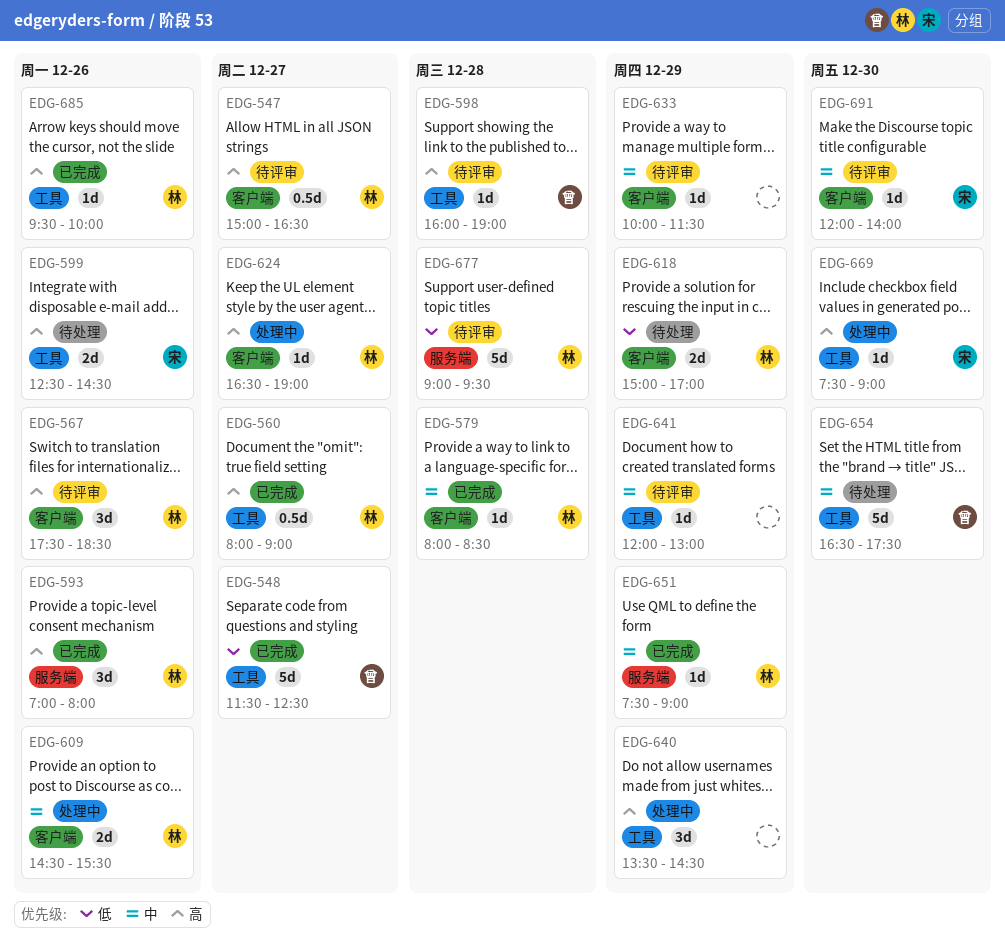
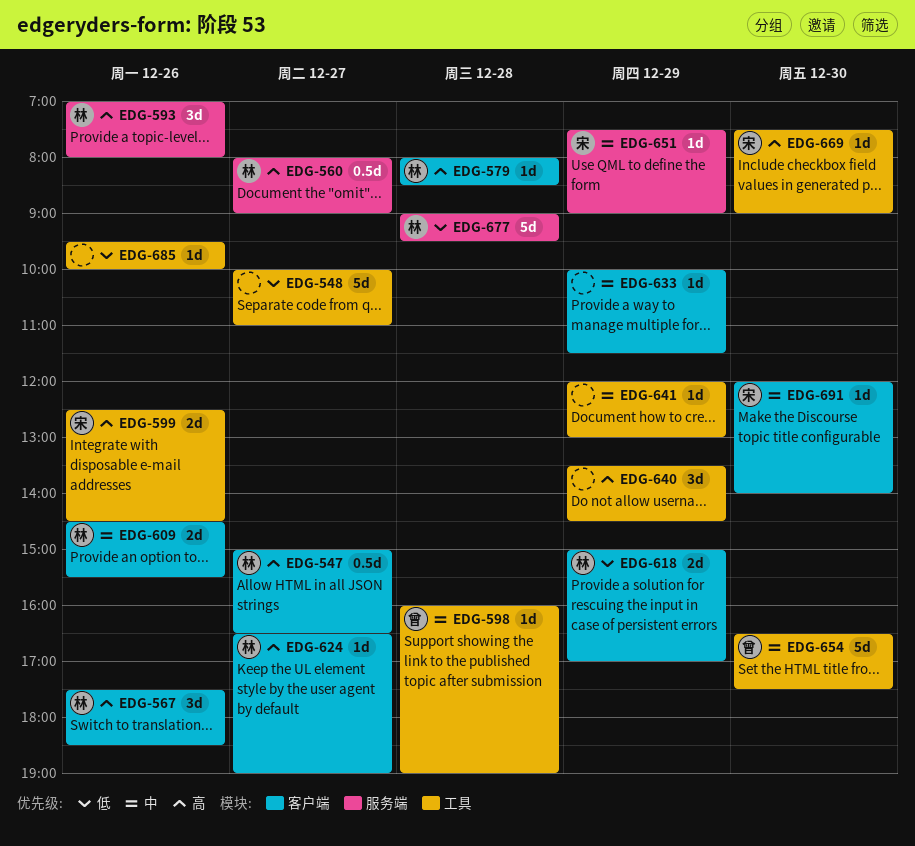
EDG-548, owner: 曾 -> none
EDG-548, begins: 11:30 -> 10:00
EDG-548, ends: 12:30 -> 11:00
EDG-560, label: 工具 -> 服务端
EDG-579, priority: 中 -> 高
EDG-598, priority: 高 -> 中
EDG-651, owner: 林 -> 宋
EDG-685, owner: 林 -> none
EDG-685, priority: 高 -> 低

